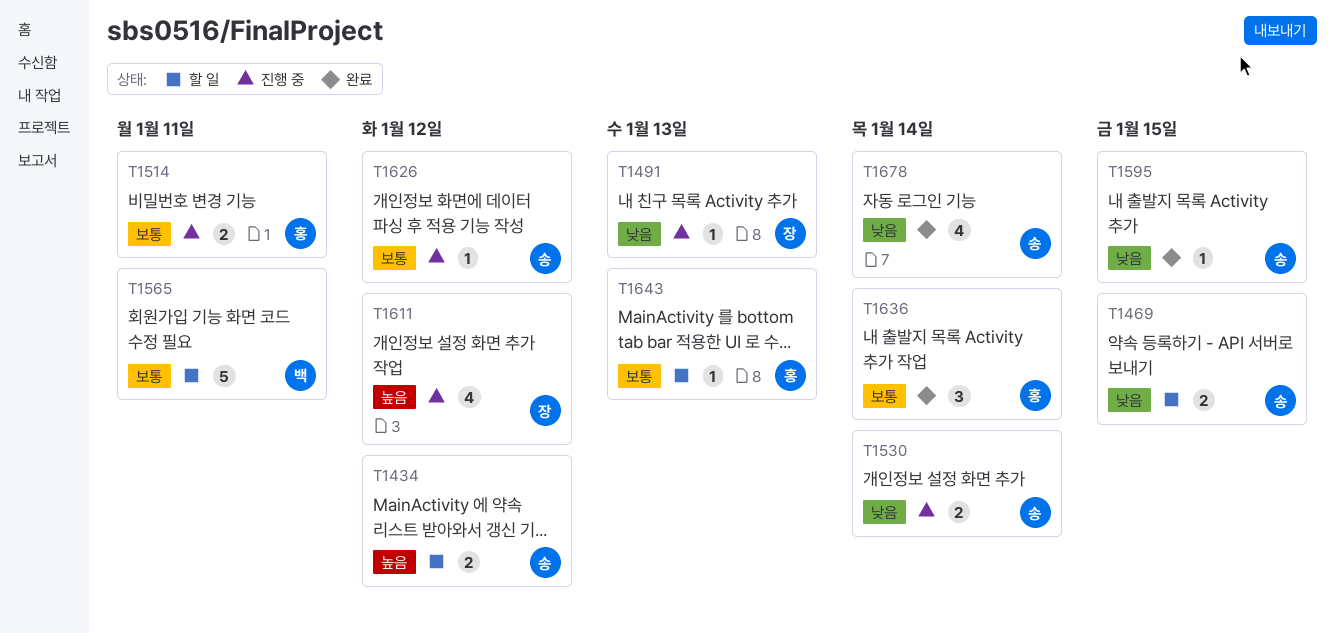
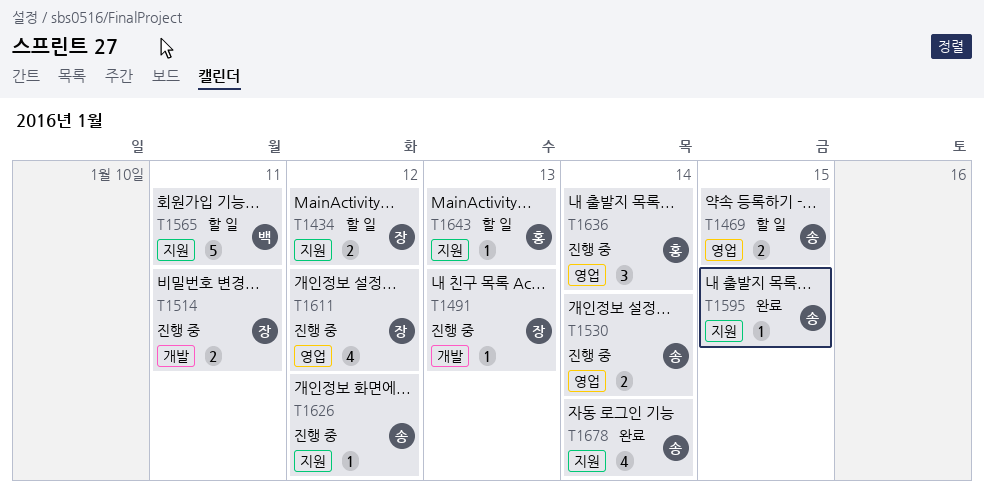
T1434, owner: 송 -> 장
T1514, owner: 홍 -> 장
T1636, status: 완료 -> 진행 중

